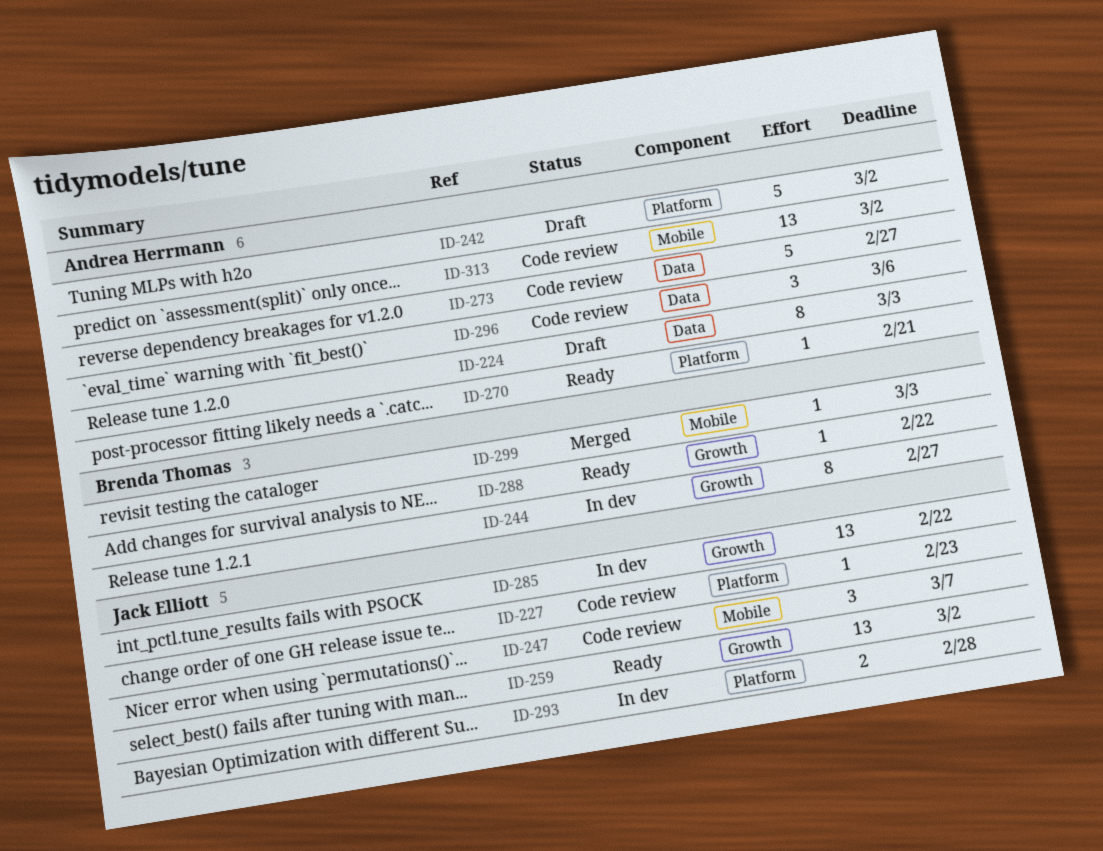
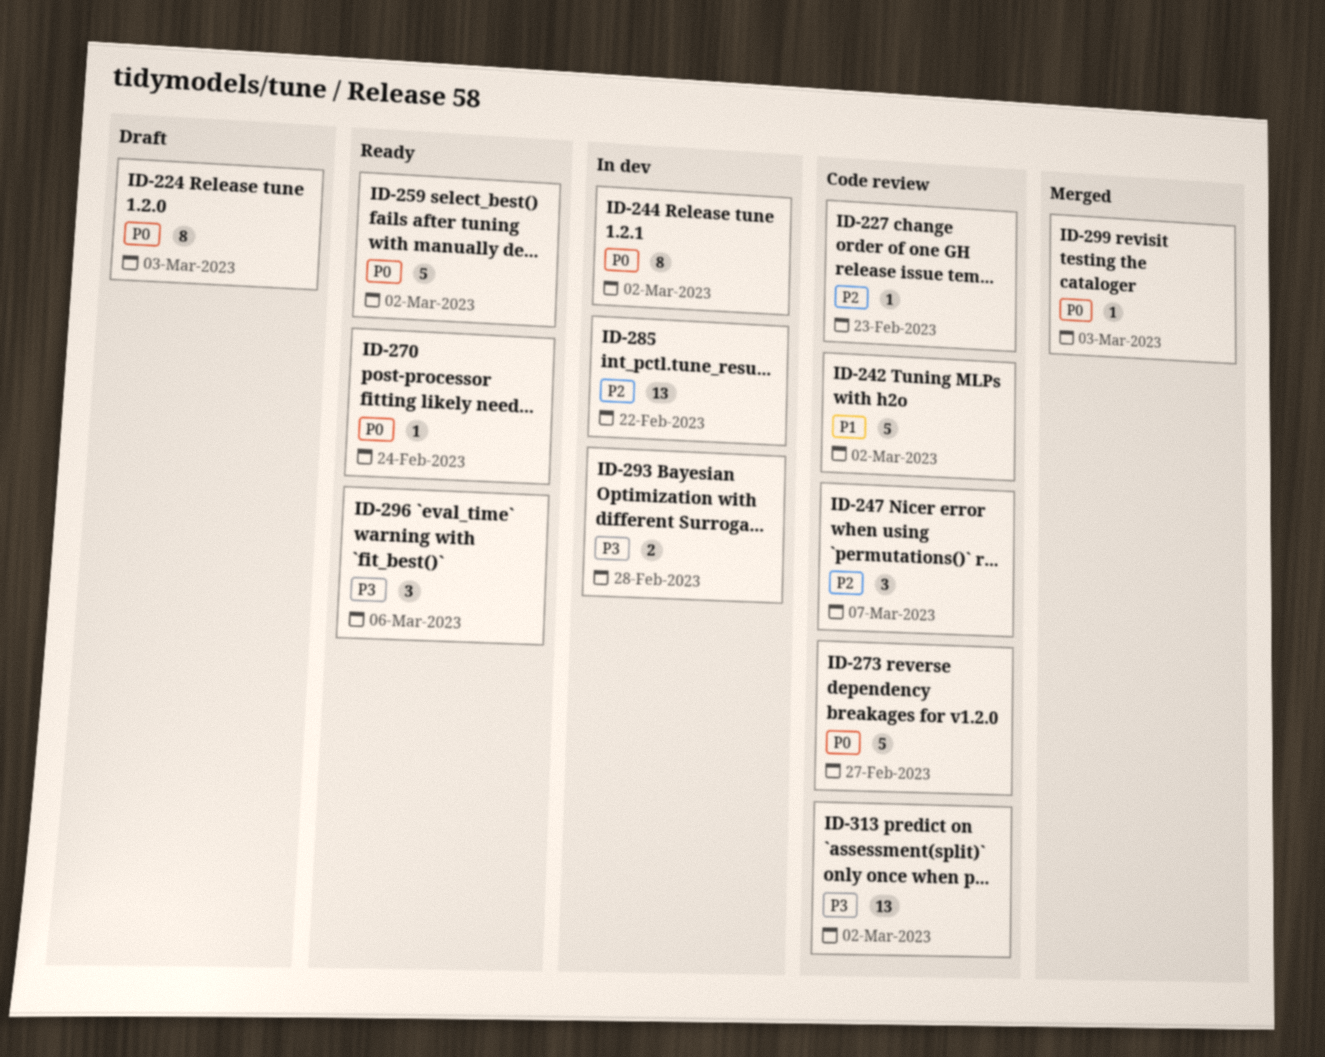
ID-242, status: Draft -> Code review
ID-244, due: Feb 27 -> Mar 2
ID-259, estimate: 13 -> 5
ID-270, due: Feb 21 -> Feb 24
ID-288: present -> none
ID-296, status: Code review -> Ready

